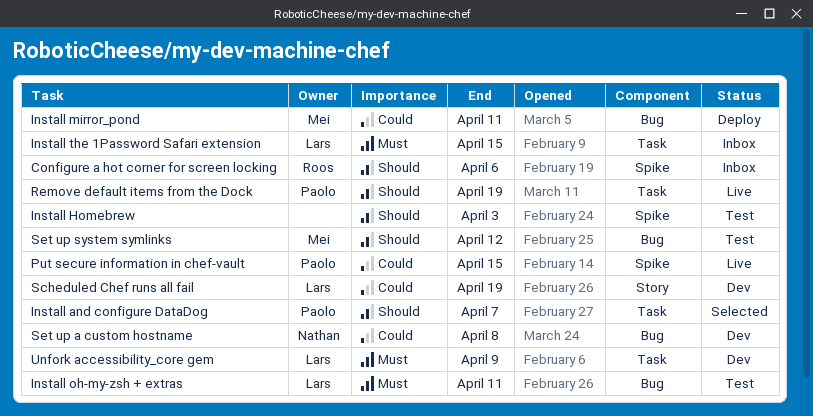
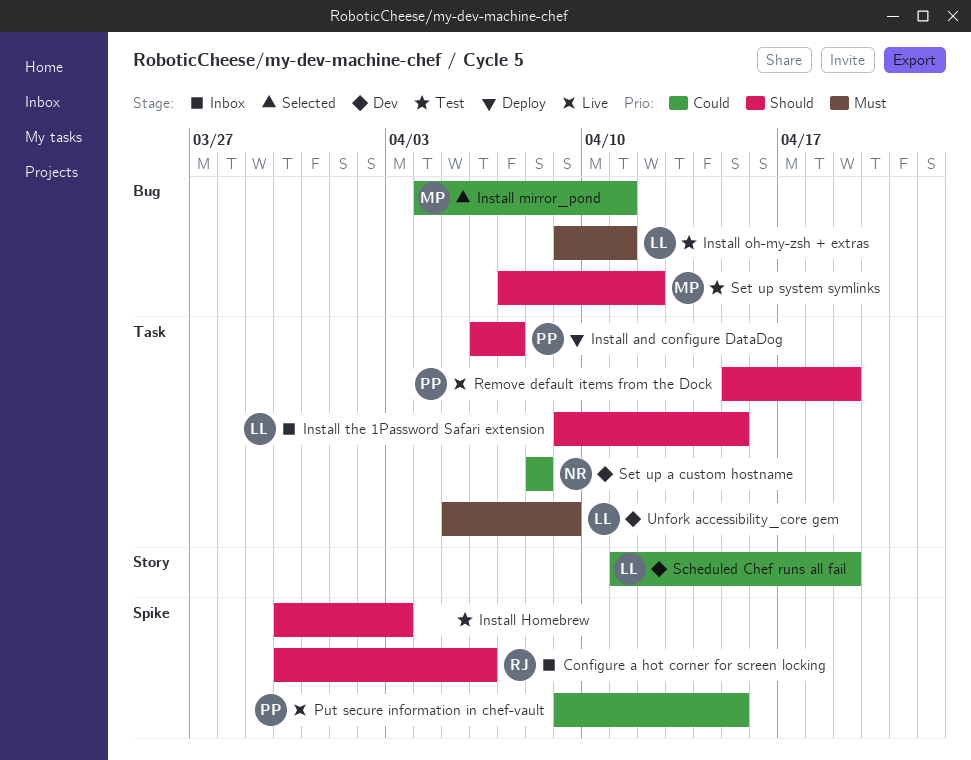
Install and configure DataDog, status: Selected -> Deploy
Install mirror_pond, status: Deploy -> Selected
Install the 1Password Safari extension, priority: Must -> Should
Set up a custom hostname, label: Bug -> Task

